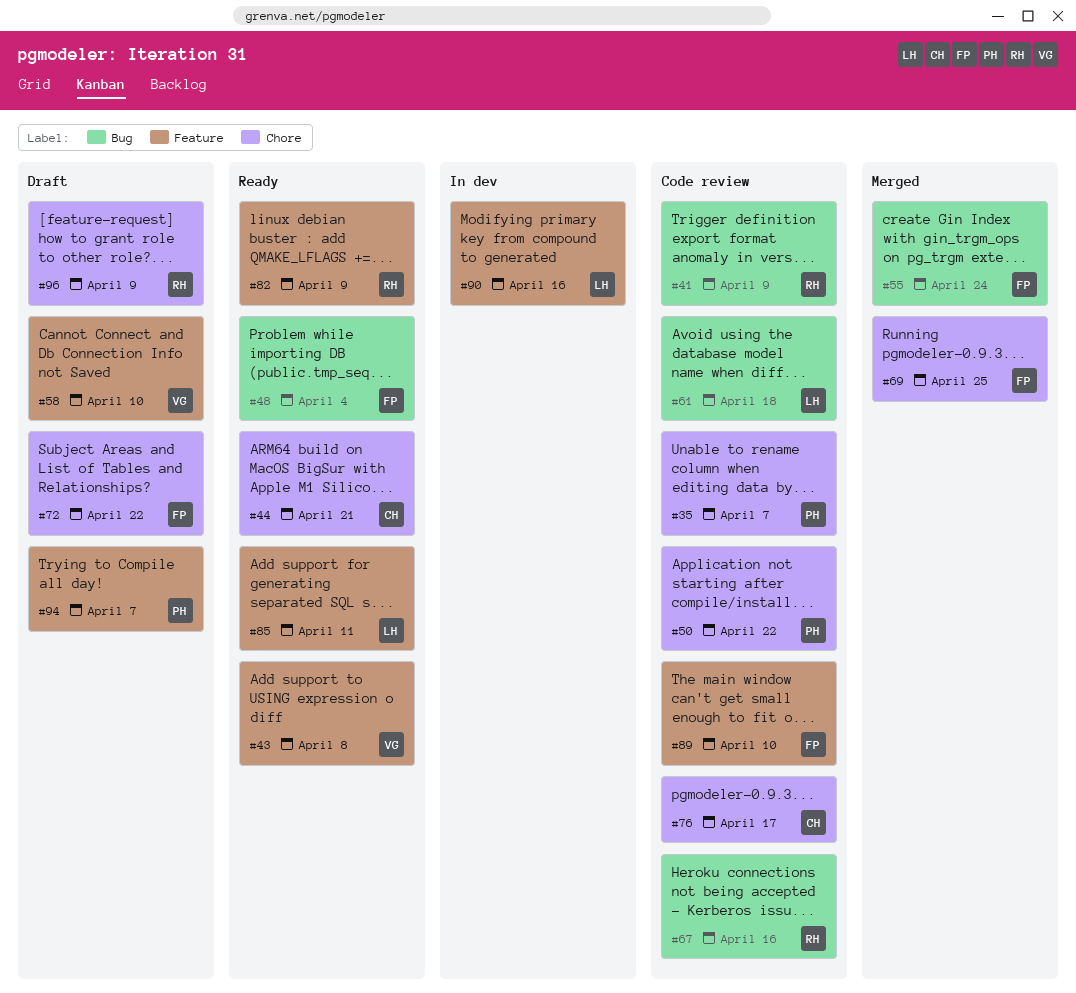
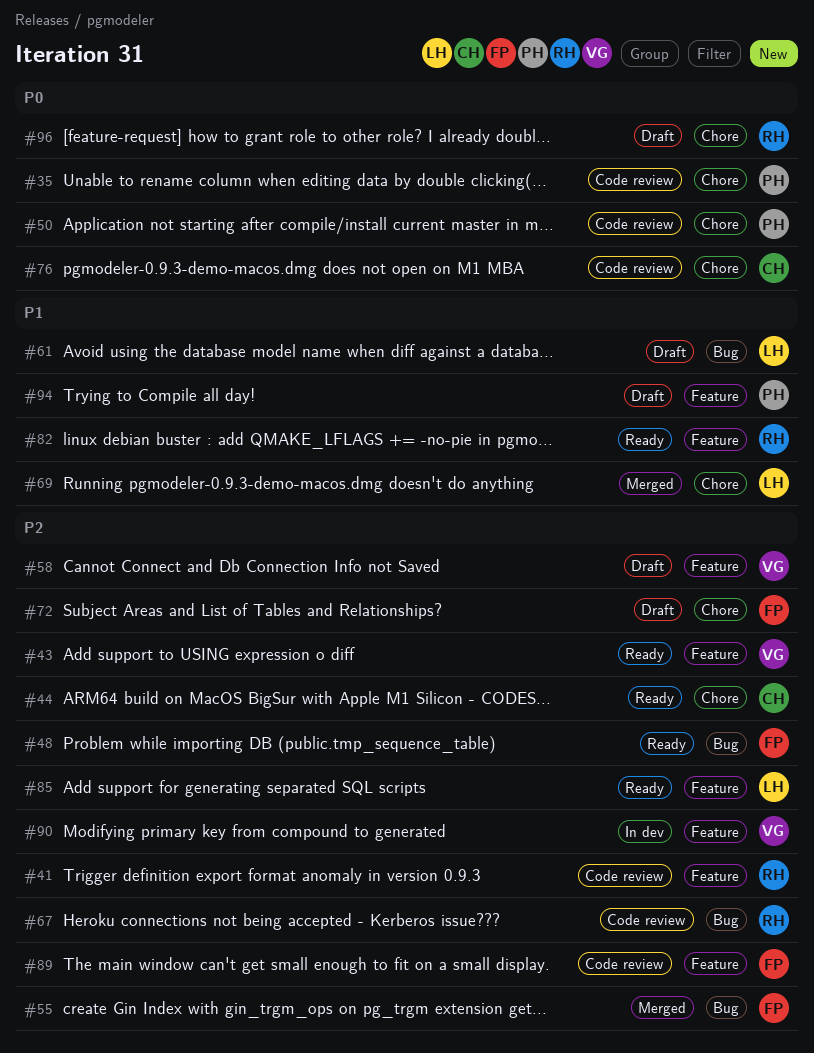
#41, label: Bug -> Feature
#61, status: Code review -> Draft
#69, owner: FP -> LH
#90, owner: LH -> VG

